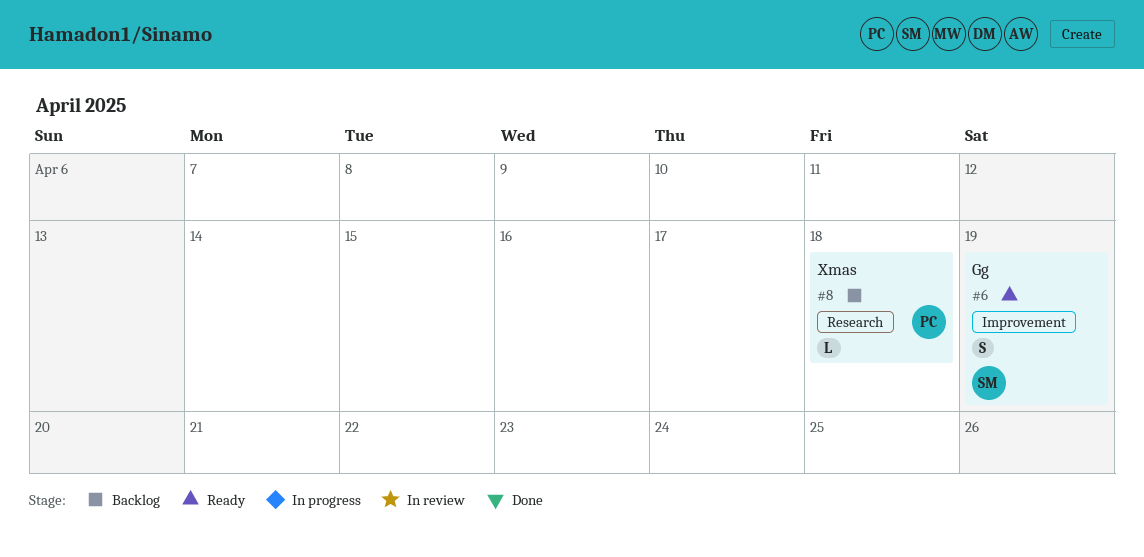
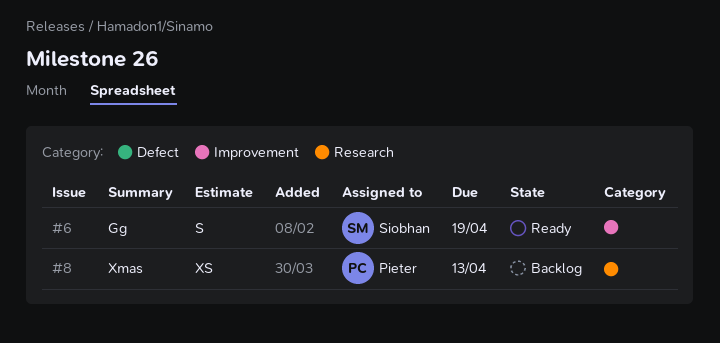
#8, estimate: L -> XS
#8, due: Apr 18 -> Apr 13

